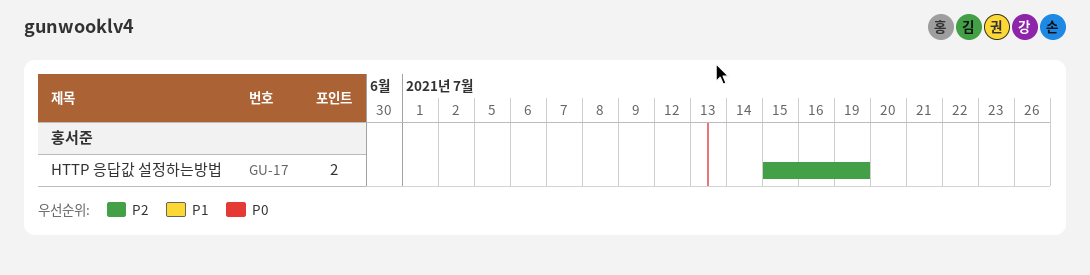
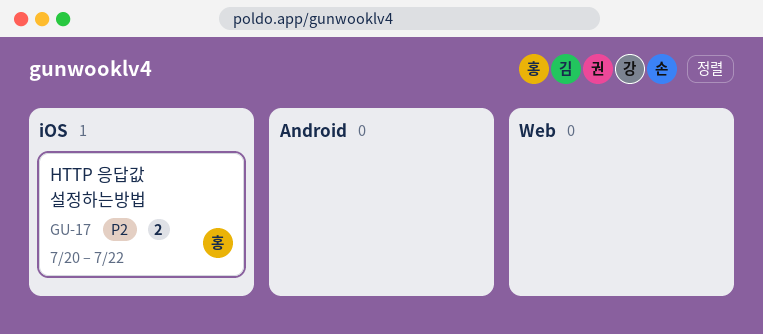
GU-17, start: Jul 15 -> Jul 20
GU-17, due: Jul 19 -> Jul 22

